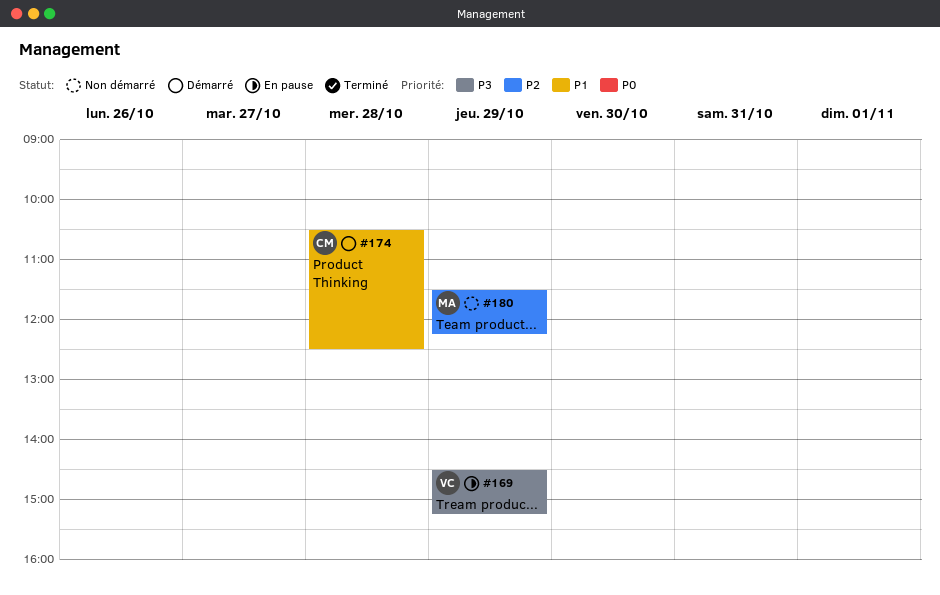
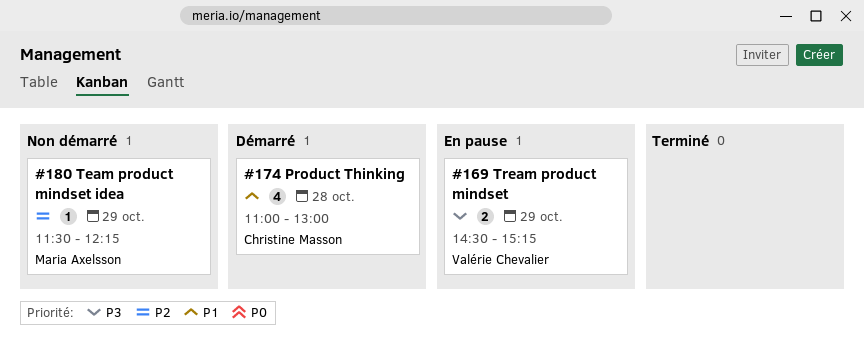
#174, begins: 10:30 -> 11:00
#174, ends: 12:30 -> 13:00

